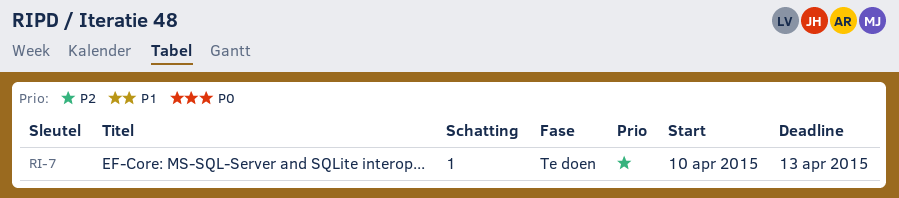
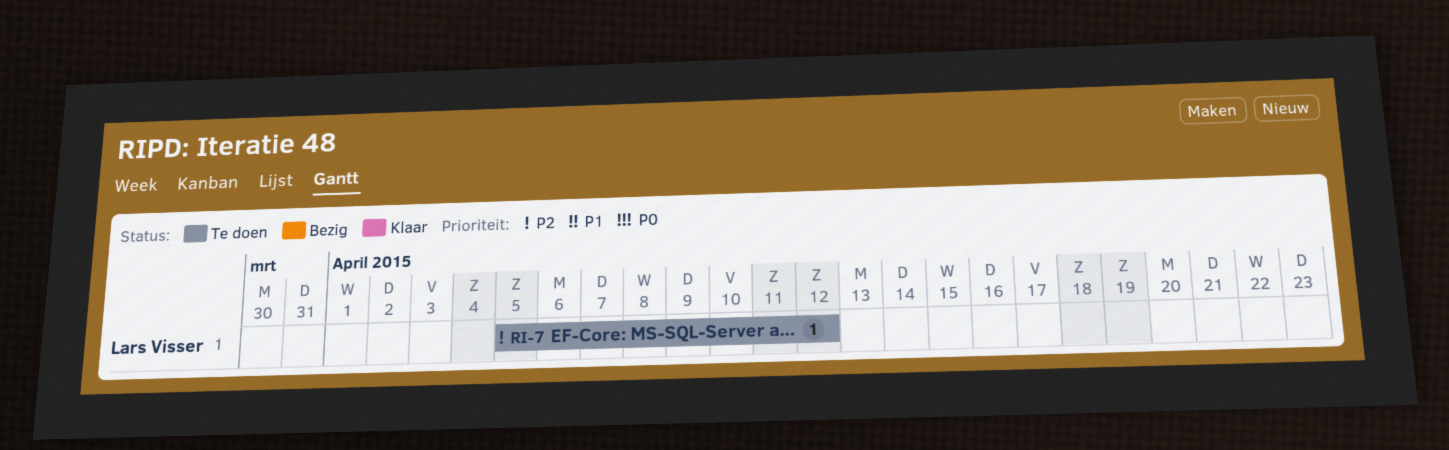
RI-7, start: Apr 10 -> Apr 5
RI-7, due: Apr 13 -> Apr 12

